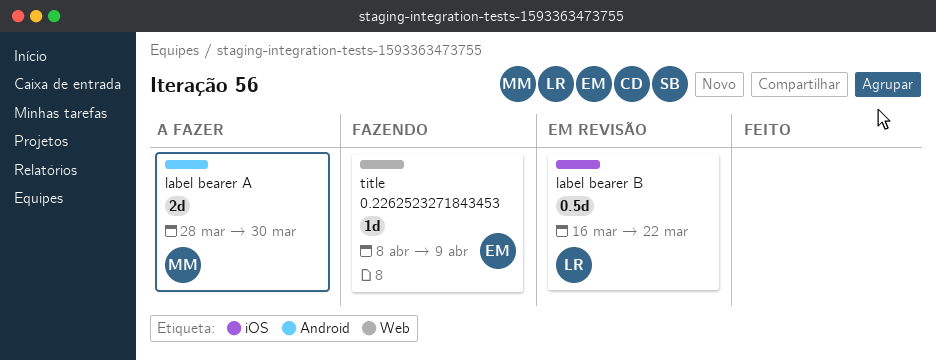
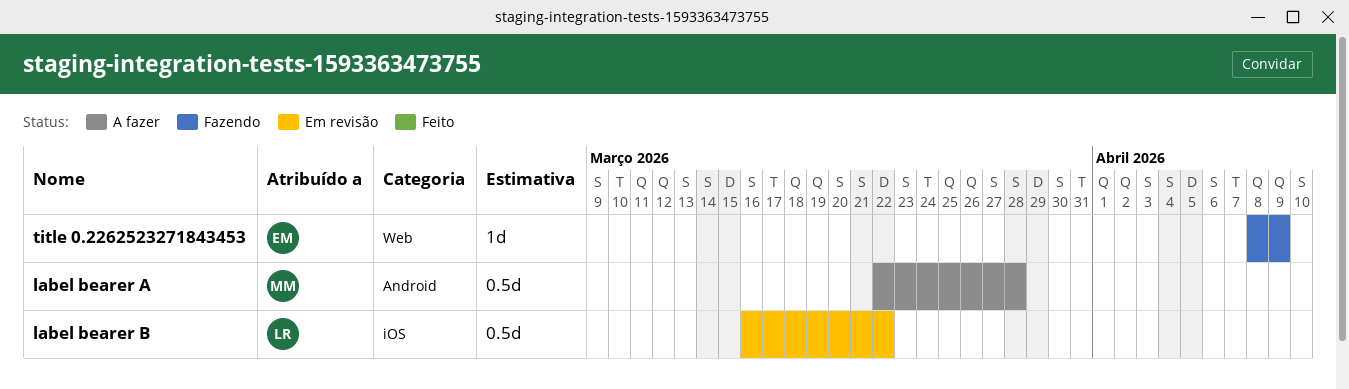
label bearer A, estimate: 2d -> 0.5d
label bearer A, start: Mar 28 -> Mar 22
label bearer A, due: Mar 30 -> Mar 28

